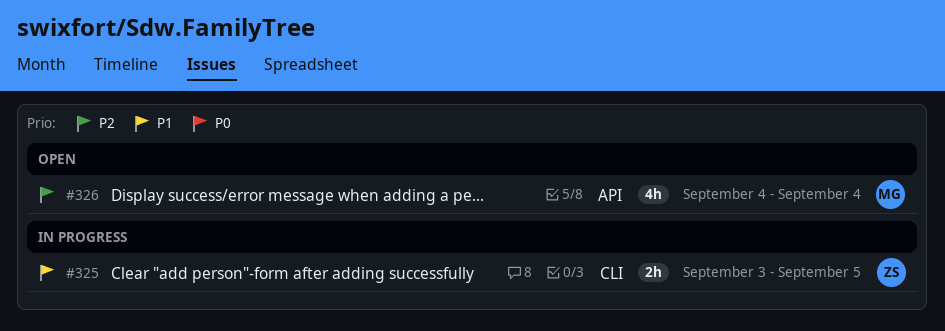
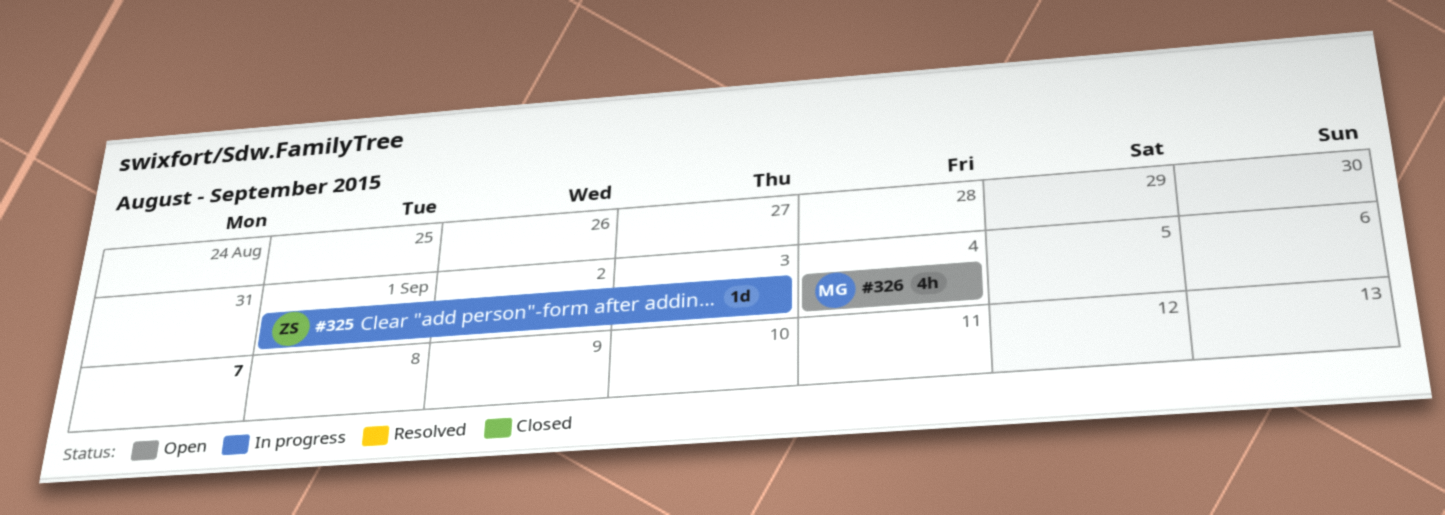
#325, estimate: 2h -> 1d
#325, start: Sep 3 -> Sep 1
#325, due: Sep 5 -> Sep 3

